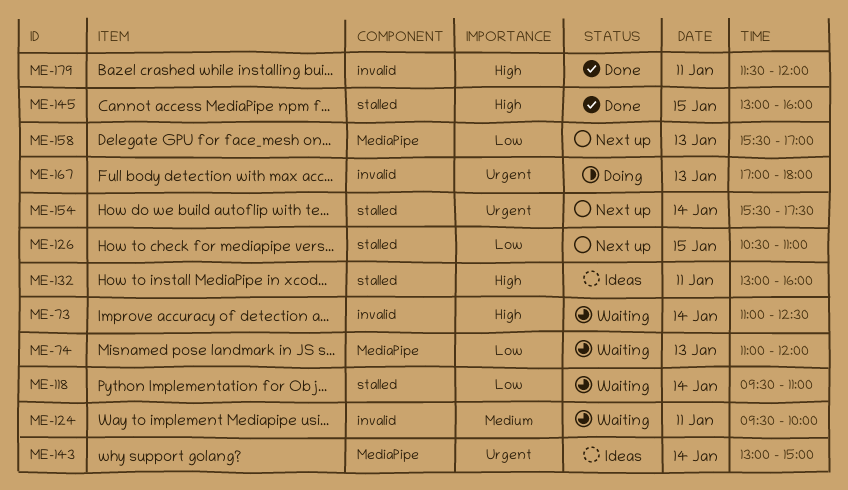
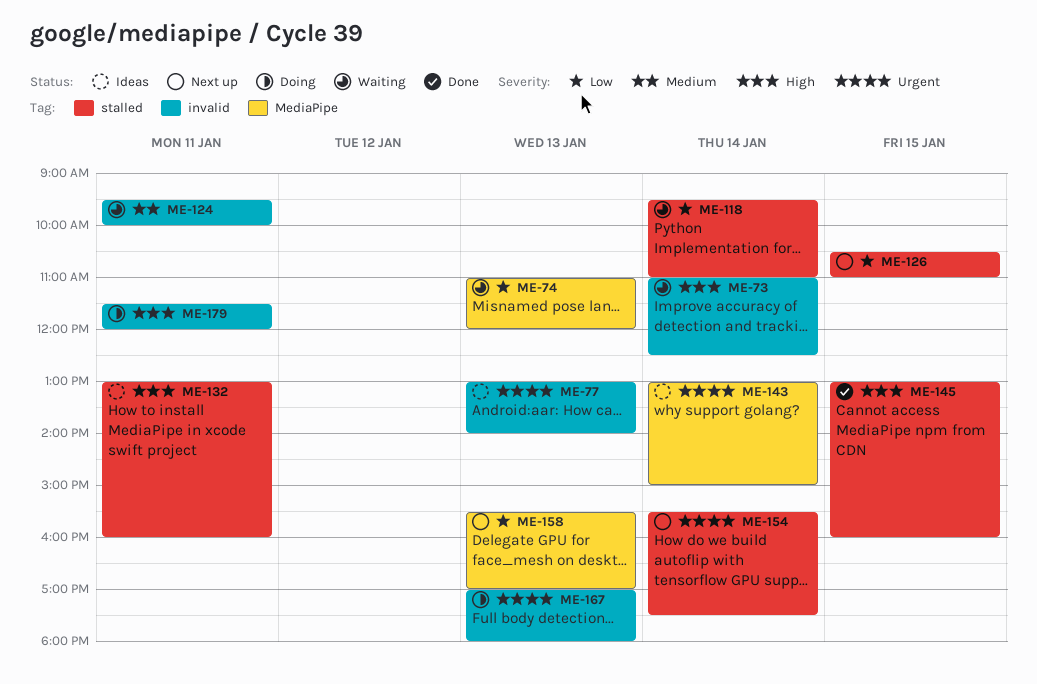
ME-77: none -> present
ME-179, status: Done -> Doing

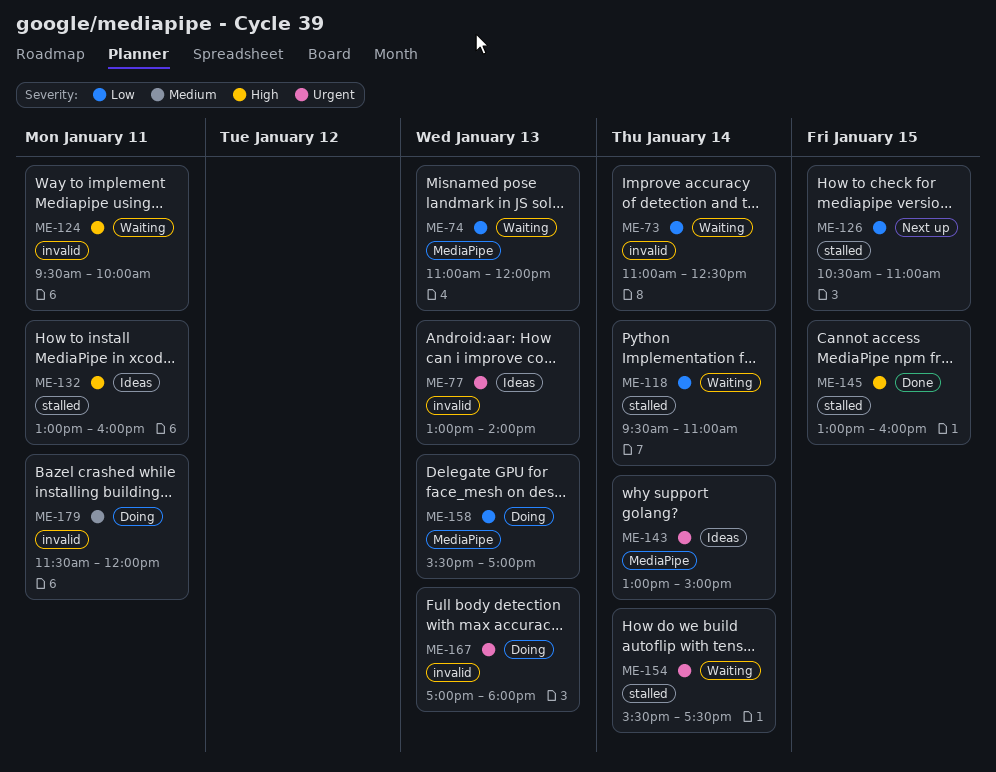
ME-73, priority: High -> Low
ME-124, priority: Medium -> High
ME-154, status: Next up -> Waiting
ME-158, status: Next up -> Doing
ME-179, priority: High -> Medium

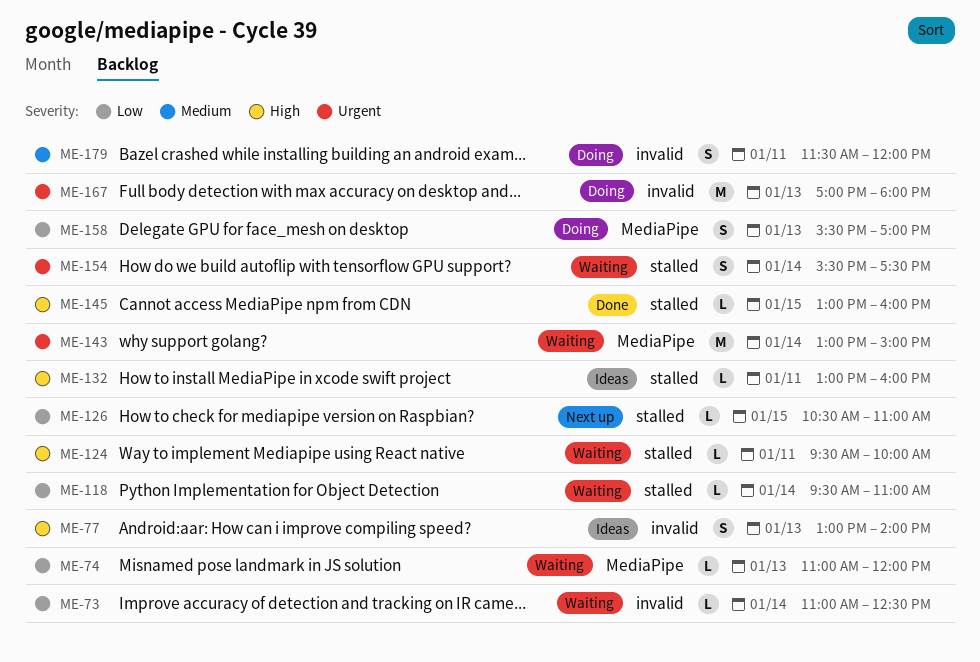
ME-77, priority: Urgent -> High
ME-124, label: invalid -> stalled
ME-143, status: Ideas -> Waiting

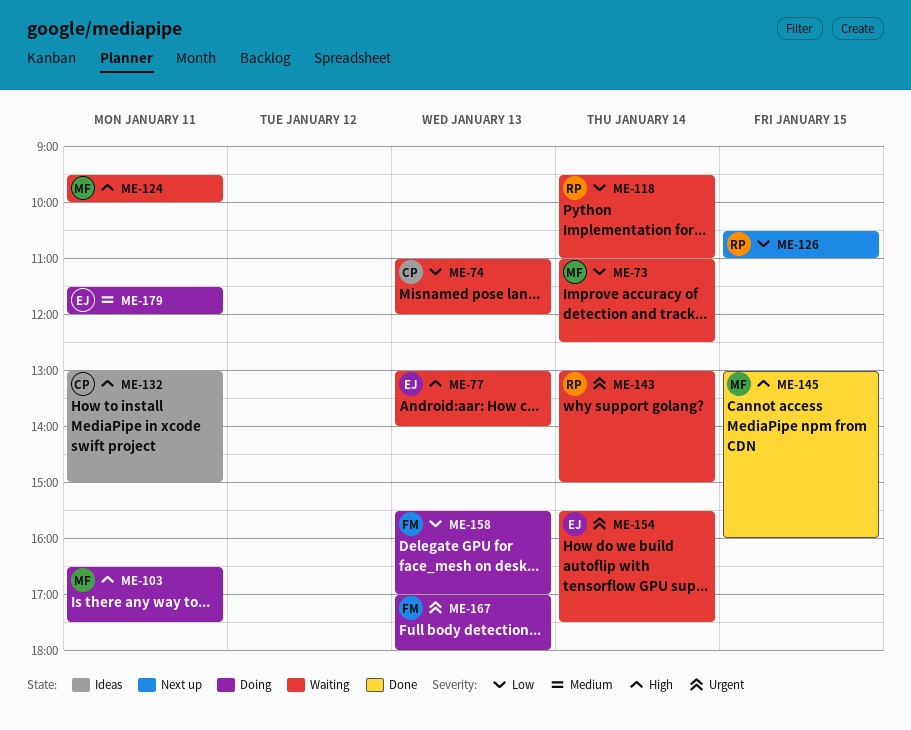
ME-77, status: Ideas -> Waiting
ME-103: none -> present
ME-132, ends: 16:00 -> 15:00

